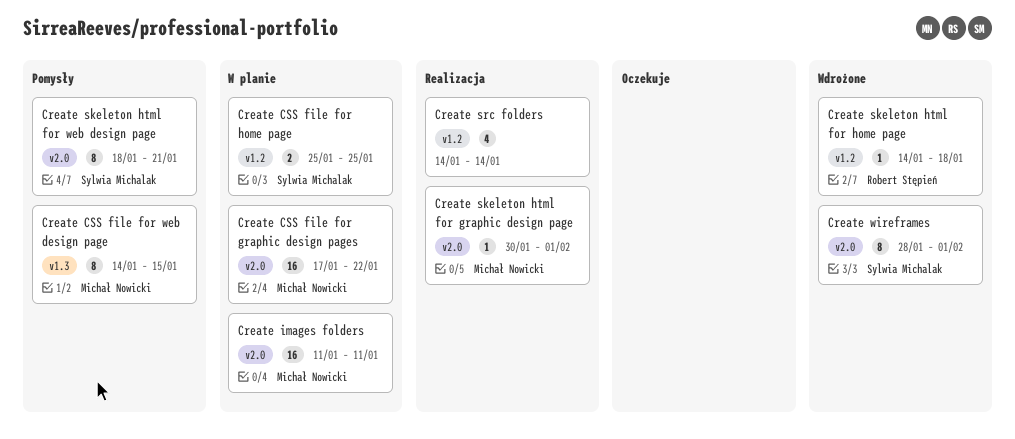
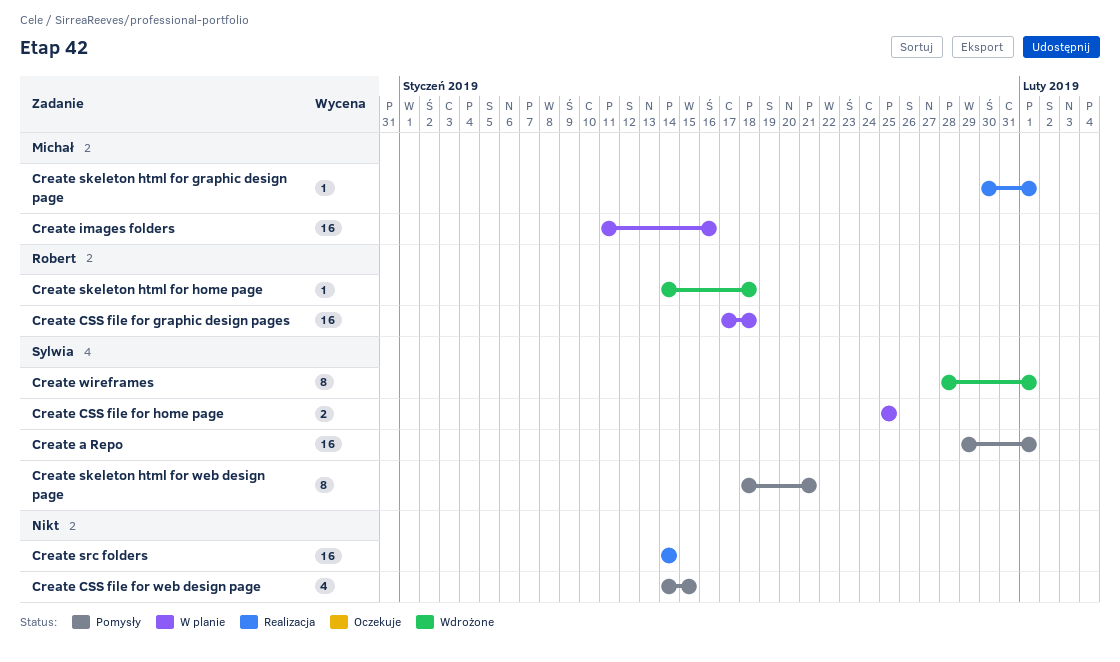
Create a Repo: none -> present
Create CSS file for graphic design pages, owner: Michał Nowicki -> Robert Stępień
Create CSS file for graphic design pages, due: Jan 22 -> Jan 18
Create CSS file for web design page, owner: Michał Nowicki -> none
Create CSS file for web design page, estimate: 8 -> 4
Create images folders, due: Jan 11 -> Jan 16
Create src folders, estimate: 4 -> 16

